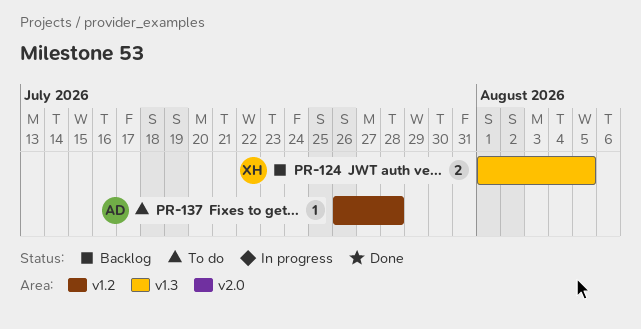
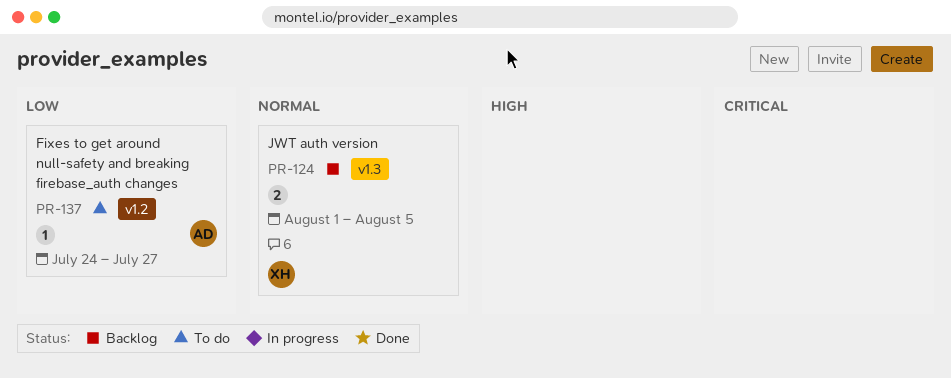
PR-137, start: Jul 26 -> Jul 24
PR-137, due: Jul 28 -> Jul 27

